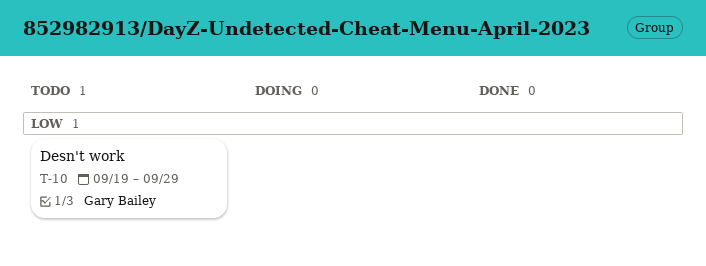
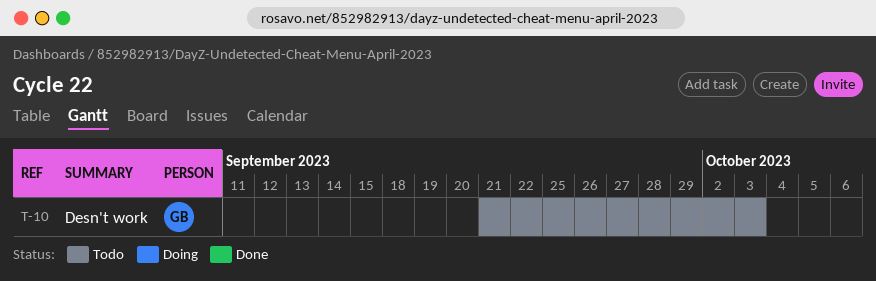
T-10, start: Sep 19 -> Sep 21
T-10, due: Sep 29 -> Oct 3

